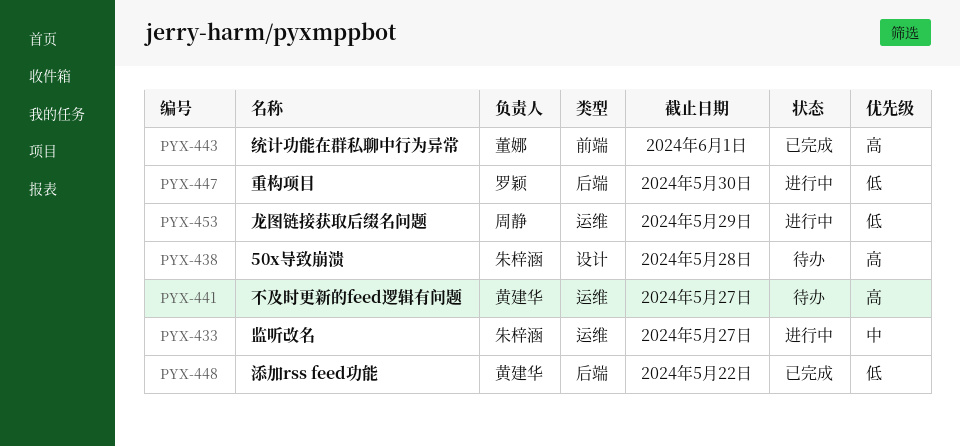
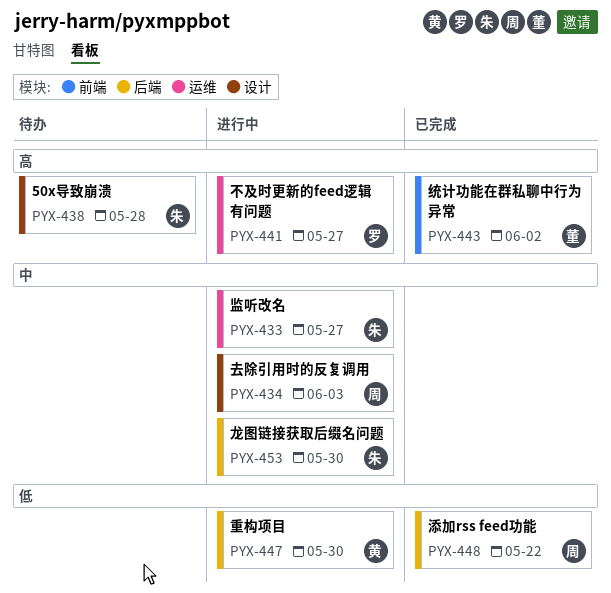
PYX-434: none -> present
PYX-441, status: 待办 -> 进行中
PYX-441, owner: 黄建华 -> 罗颖
PYX-443, due: Jun 1 -> Jun 2
PYX-447, owner: 罗颖 -> 黄建华
PYX-448, owner: 黄建华 -> 周静
PYX-453, owner: 周静 -> 朱梓涵
PYX-453, priority: 低 -> 中
PYX-453, label: 运维 -> 后端
PYX-453, due: May 29 -> May 30

